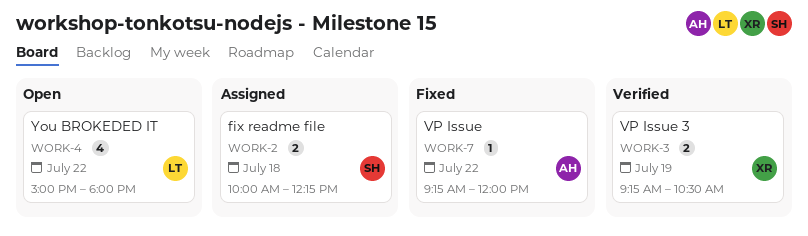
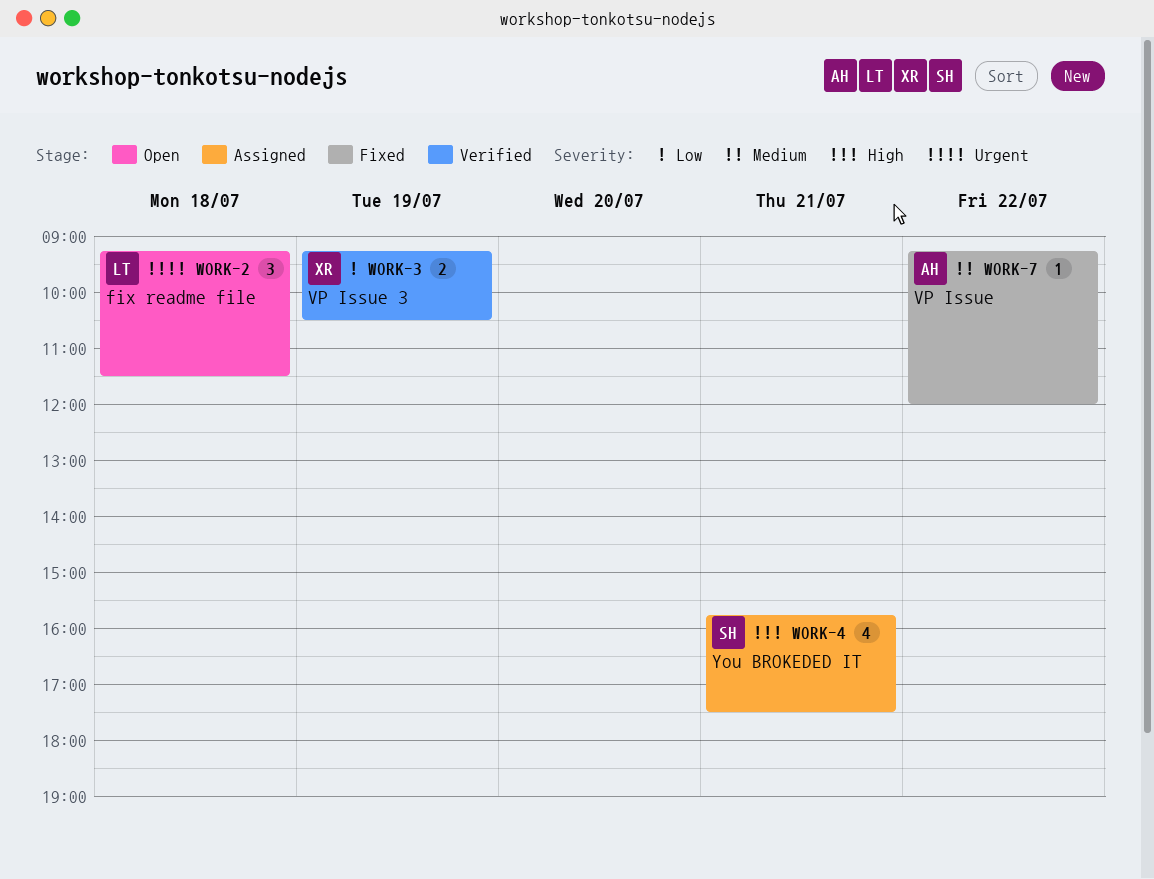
WORK-2, status: Assigned -> Open
WORK-2, owner: SH -> LT
WORK-2, estimate: 2 -> 3
WORK-2, begins: 10:00 -> 09:15
WORK-2, ends: 12:15 -> 11:30
WORK-4, status: Open -> Assigned
WORK-4, owner: LT -> SH
WORK-4, day: Jul 22 -> Jul 21
WORK-4, begins: 15:00 -> 15:45
WORK-4, ends: 18:00 -> 17:30

